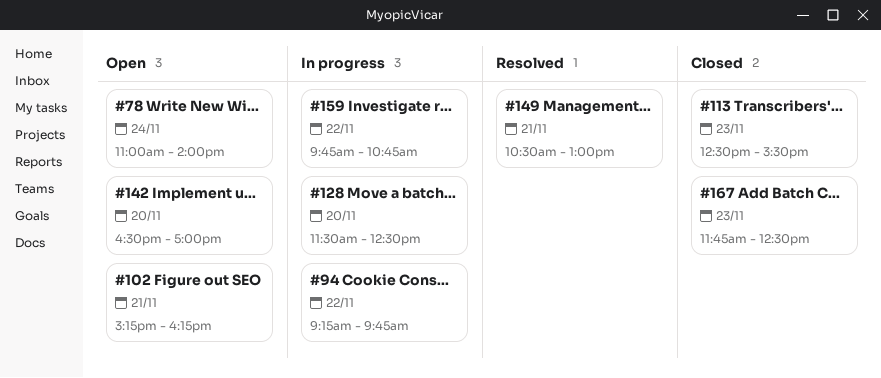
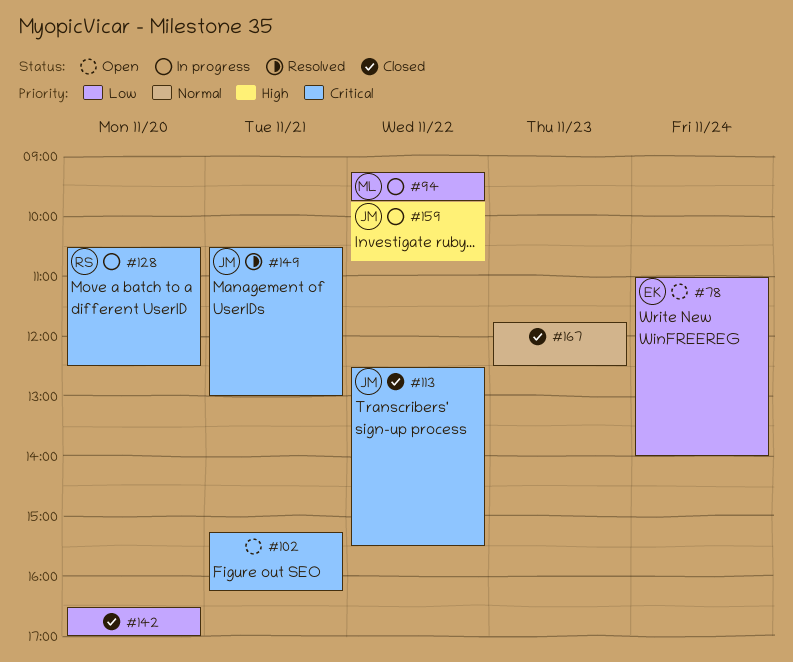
#113, day: Nov 23 -> Nov 22
#128, begins: 11:30 -> 10:30
#142, status: Open -> Closed

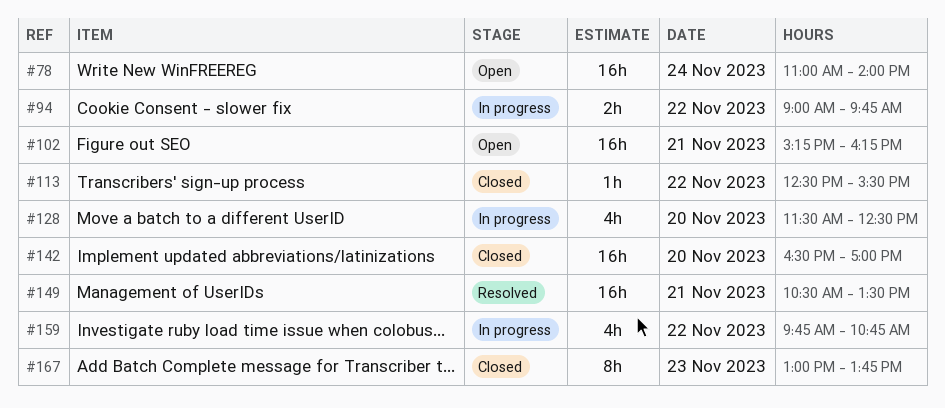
#94, begins: 09:15 -> 09:00
#128, begins: 10:30 -> 11:30
#149, ends: 13:00 -> 13:30
#167, begins: 11:45 -> 13:00
#167, ends: 12:30 -> 13:45

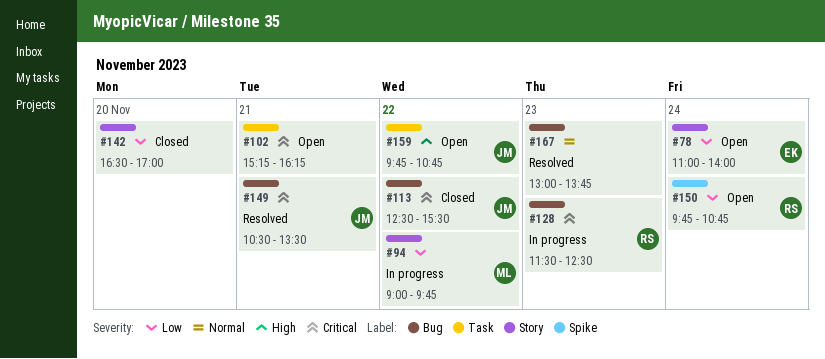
#128, day: Nov 20 -> Nov 23
#150: none -> present
#159, status: In progress -> Open
#167, status: Closed -> Resolved

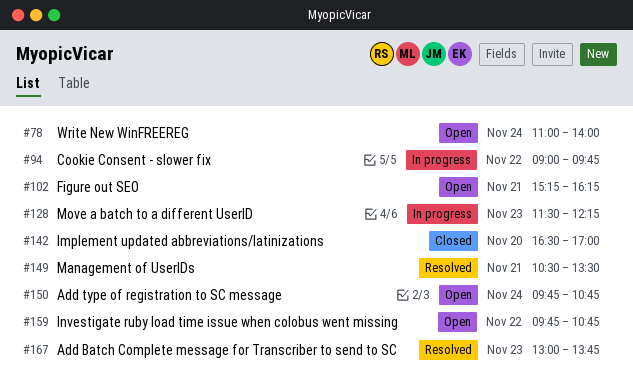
#113: present -> none
#128, ends: 12:30 -> 12:15

